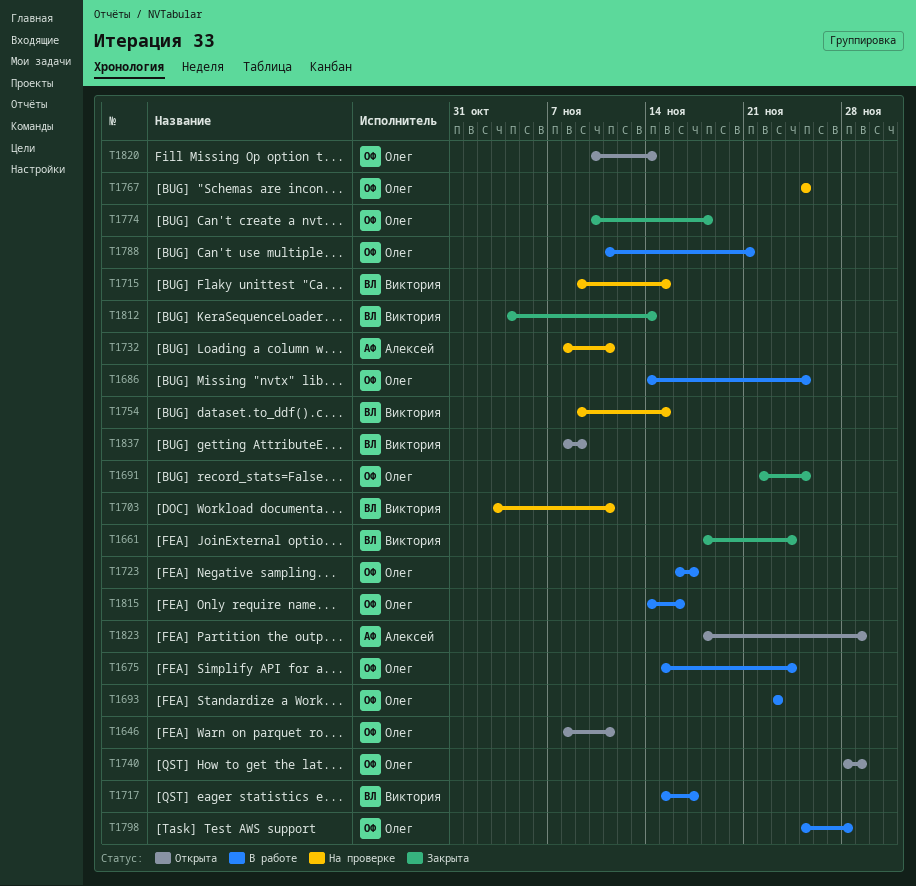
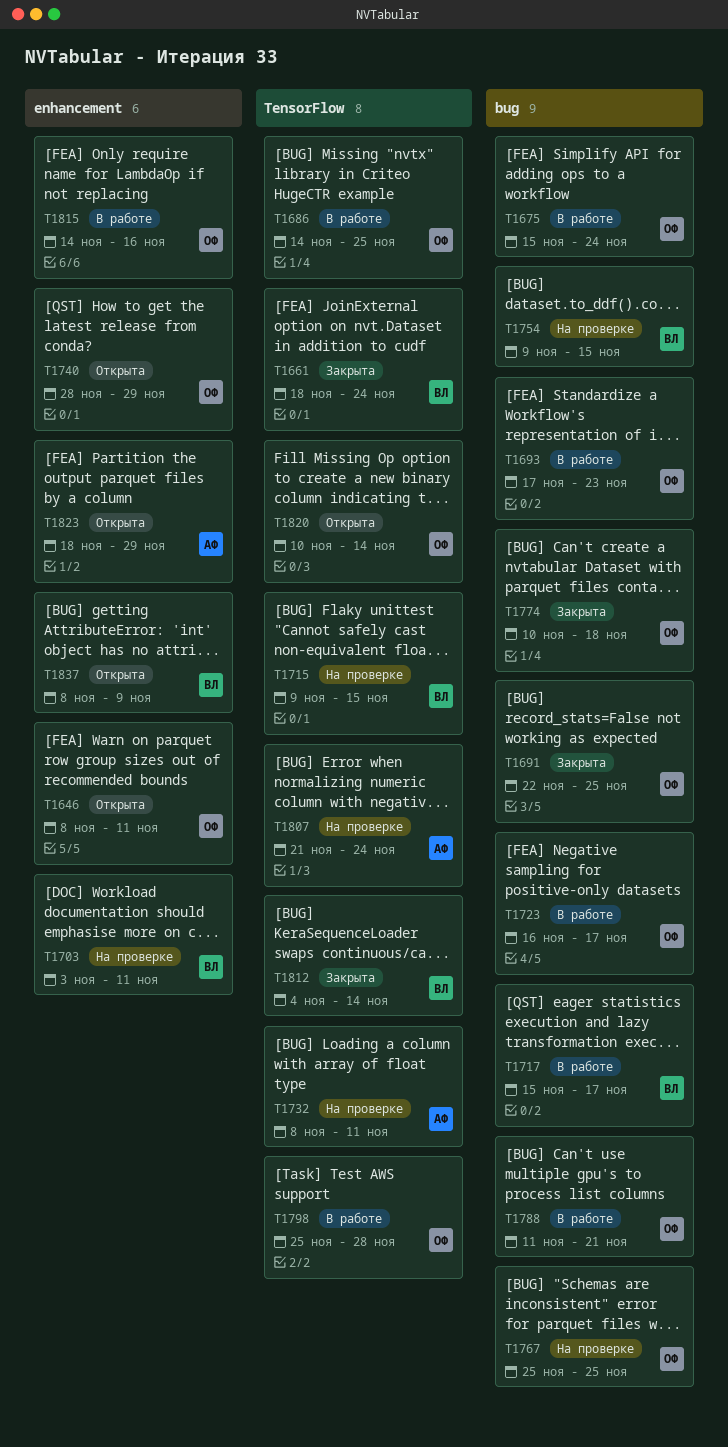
T1693, start: Nov 23 -> Nov 17
T1807: none -> present

